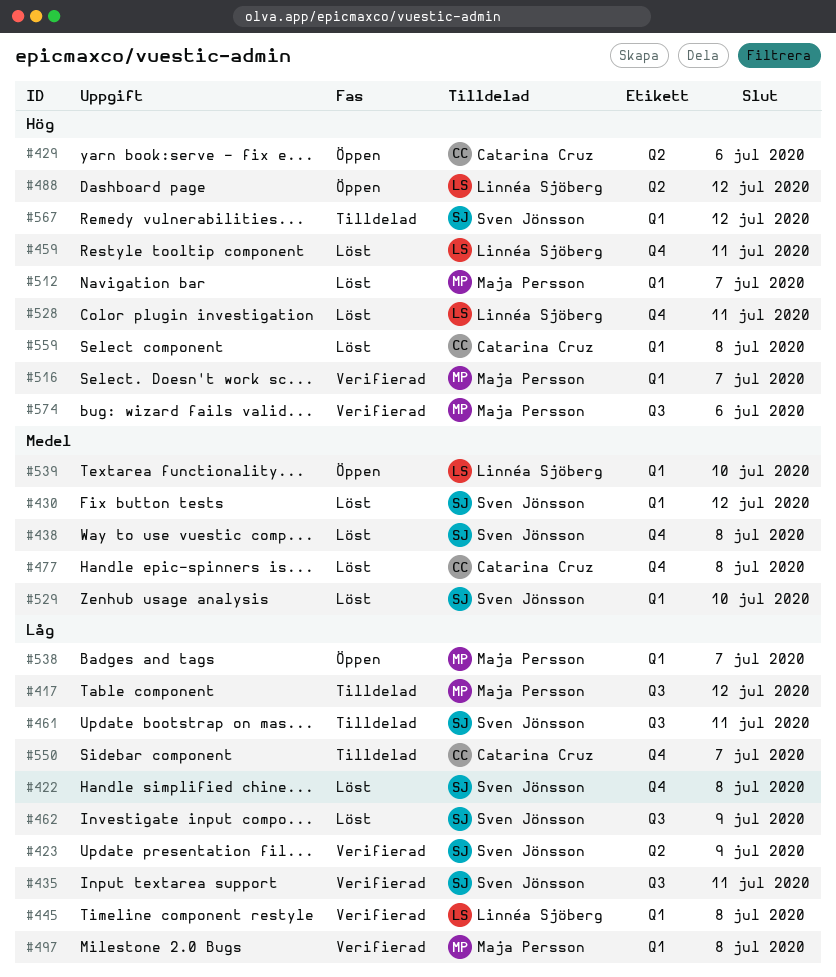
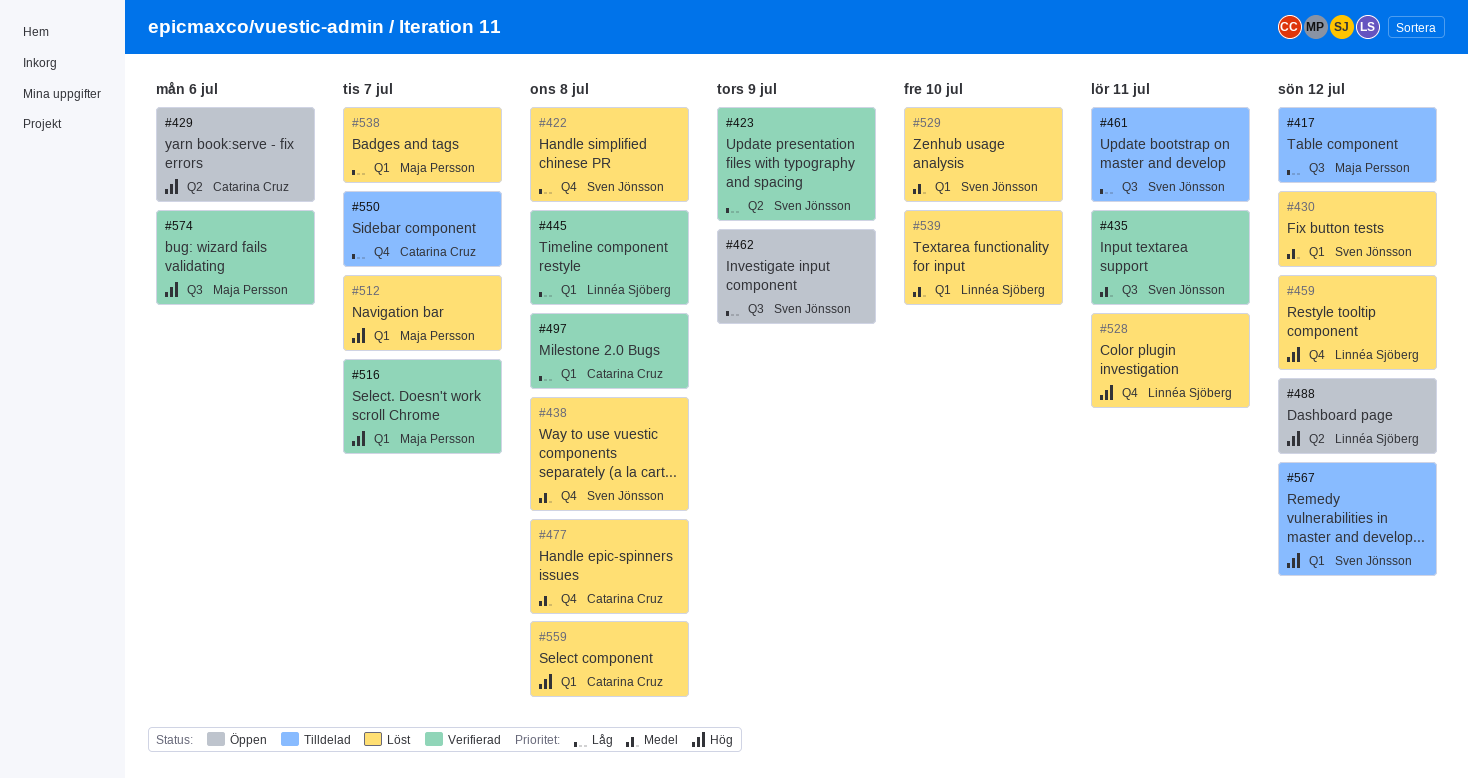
#435, priority: Låg -> Medel
#459, due: Jul 11 -> Jul 12
#462, status: Löst -> Öppen
#497, owner: Maja Persson -> Catarina Cruz
#538, status: Öppen -> Löst
#539, status: Öppen -> Löst

